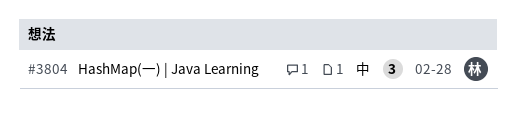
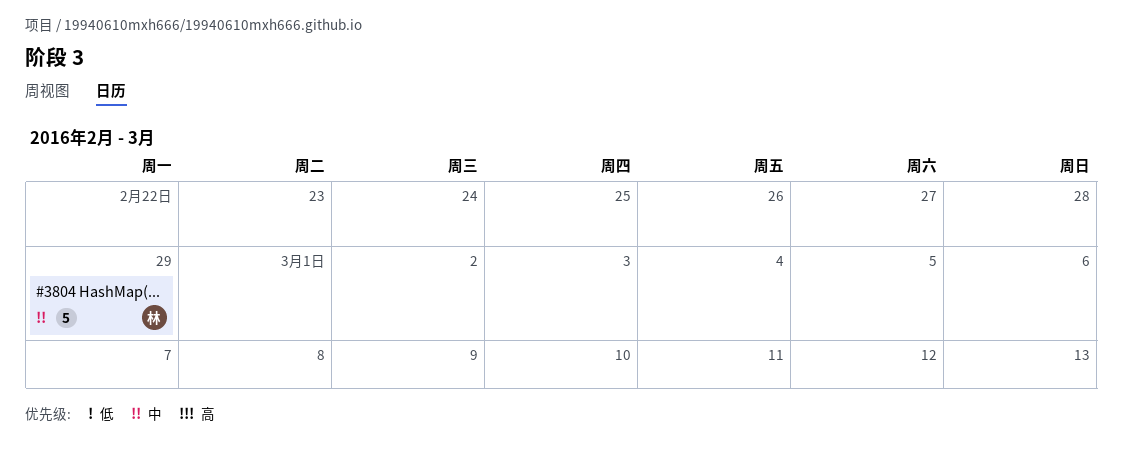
#3804, estimate: 3 -> 5
#3804, due: Feb 28 -> Feb 29

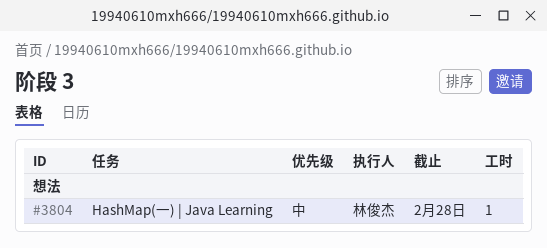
#3804, estimate: 5 -> 1
#3804, due: Feb 29 -> Feb 28

